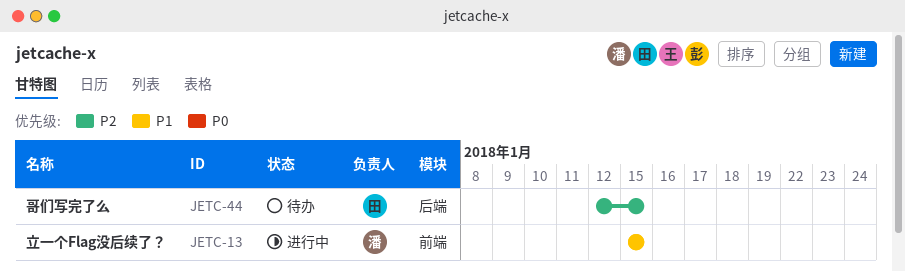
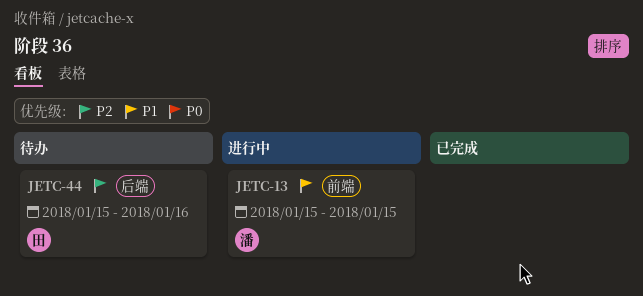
JETC-44, start: Jan 12 -> Jan 15
JETC-44, due: Jan 15 -> Jan 16

